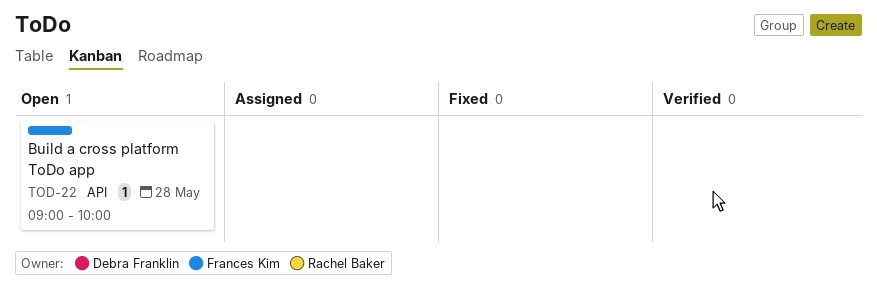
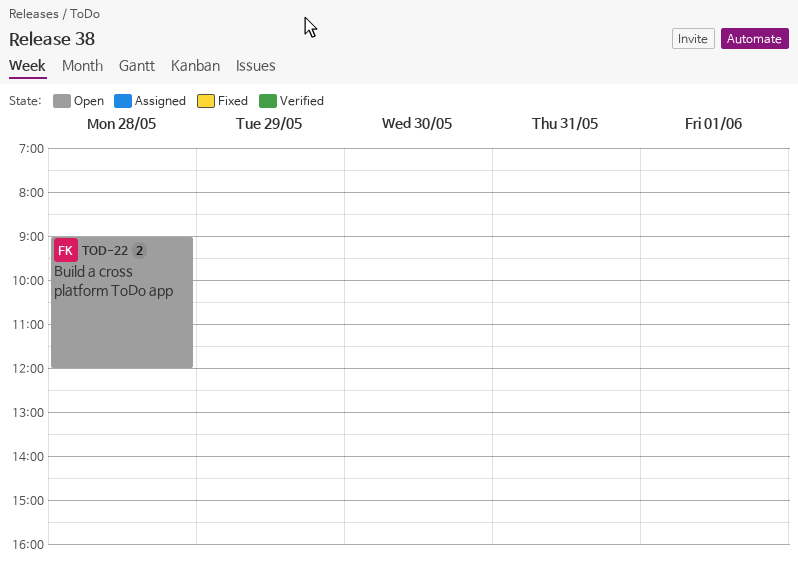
TOD-22, estimate: 1 -> 2
TOD-22, ends: 10:00 -> 12:00

